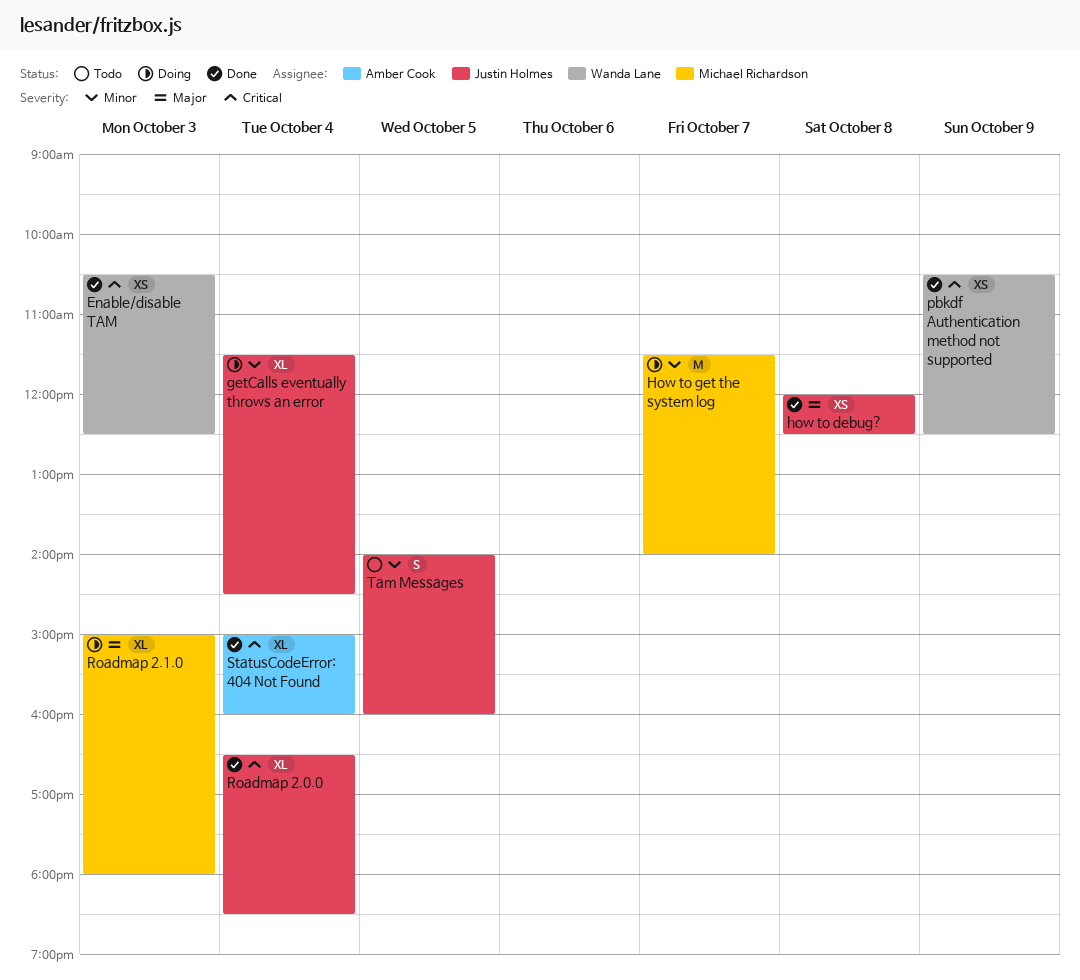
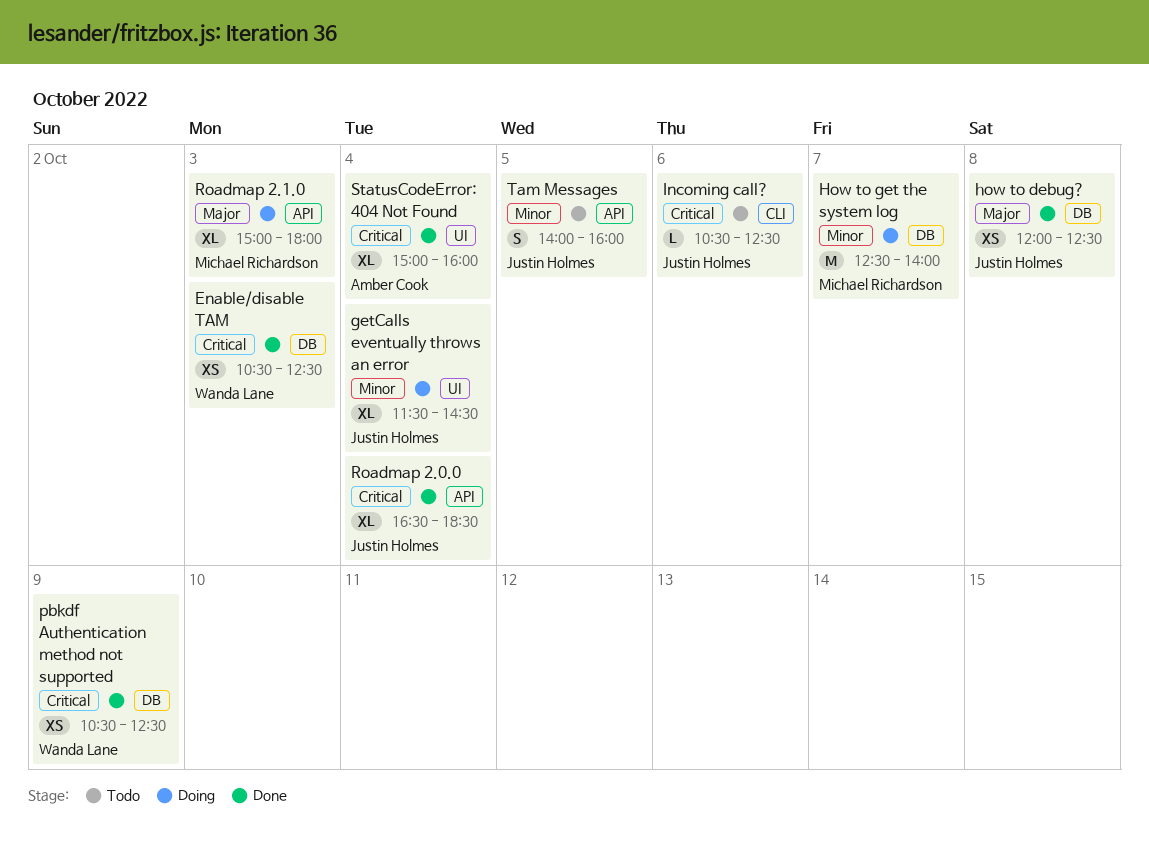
How to get the system log, begins: 11:30 -> 12:30
Incoming call?: none -> present

